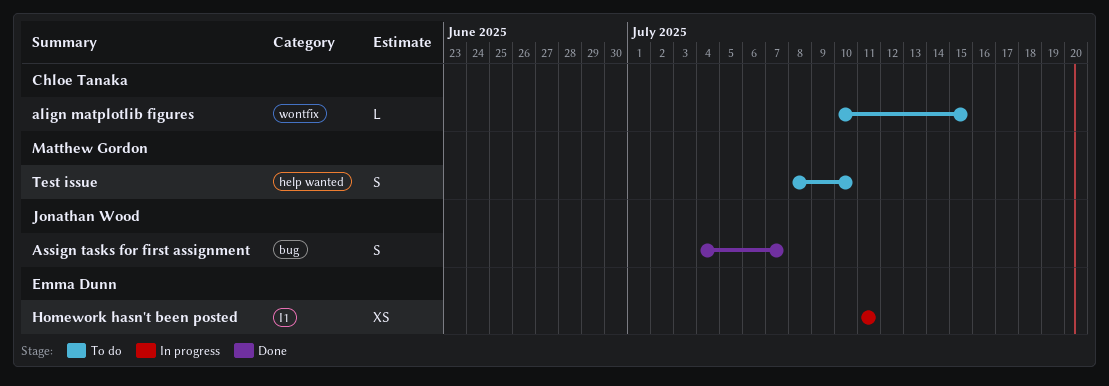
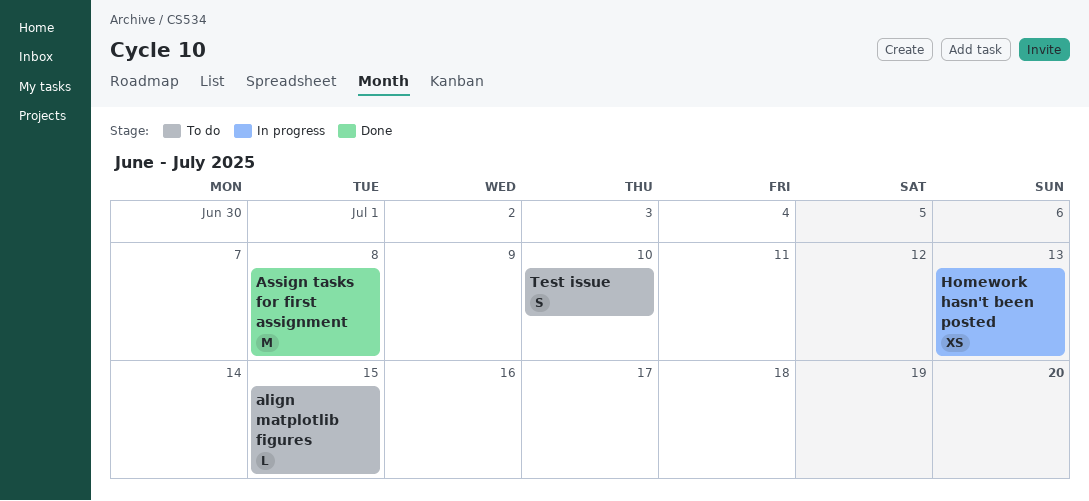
Assign tasks for first assignment, estimate: S -> M
Assign tasks for first assignment, due: Jul 7 -> Jul 8
Homework hasn't been posted, due: Jul 11 -> Jul 13

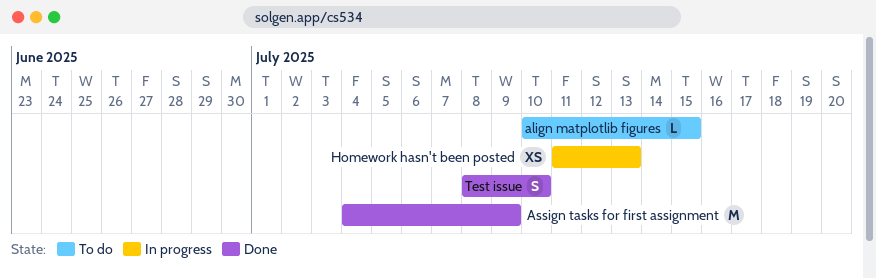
Assign tasks for first assignment, due: Jul 8 -> Jul 9
Test issue, status: To do -> Done

